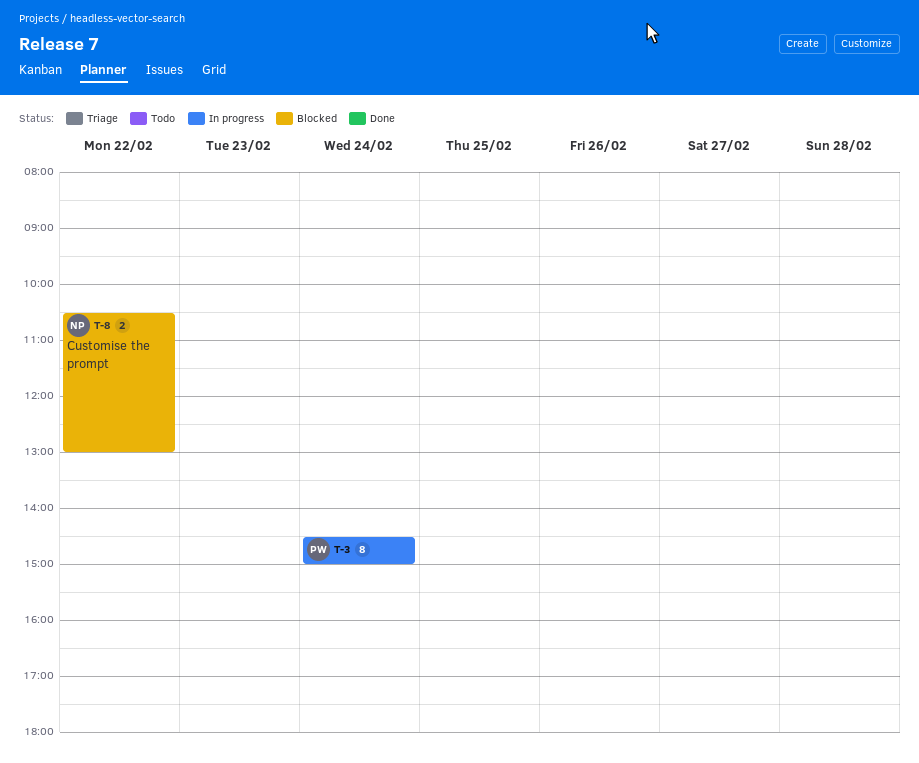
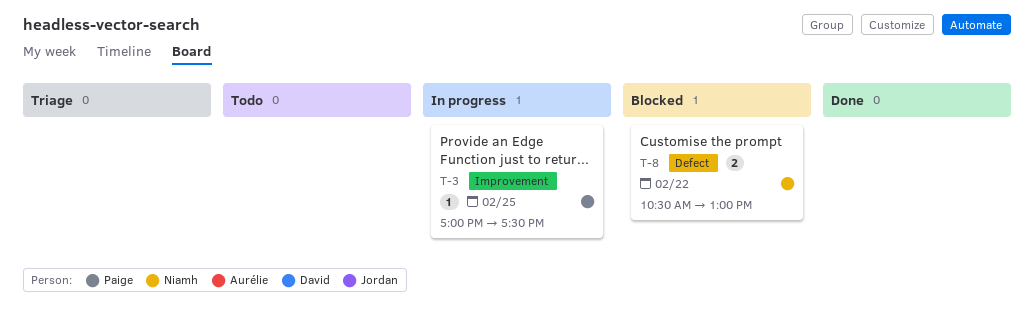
T-3, estimate: 8 -> 1
T-3, day: Feb 24 -> Feb 25
T-3, begins: 14:30 -> 17:00
T-3, ends: 15:00 -> 17:30

